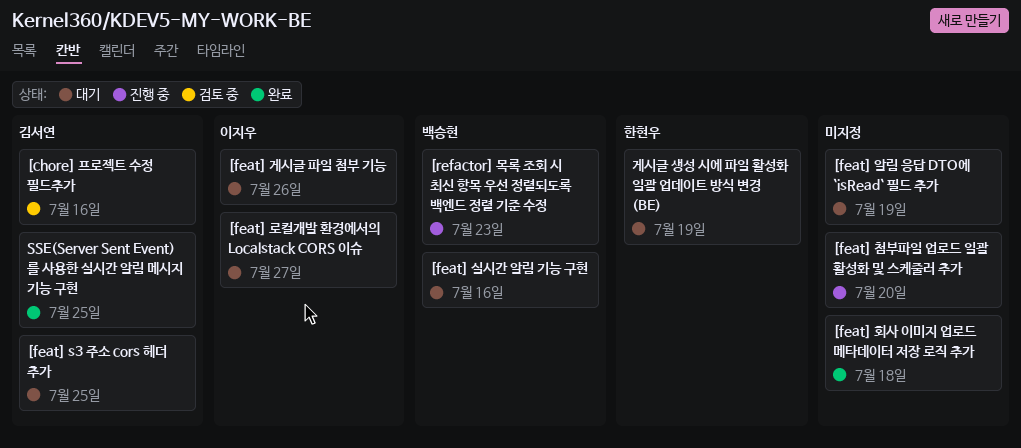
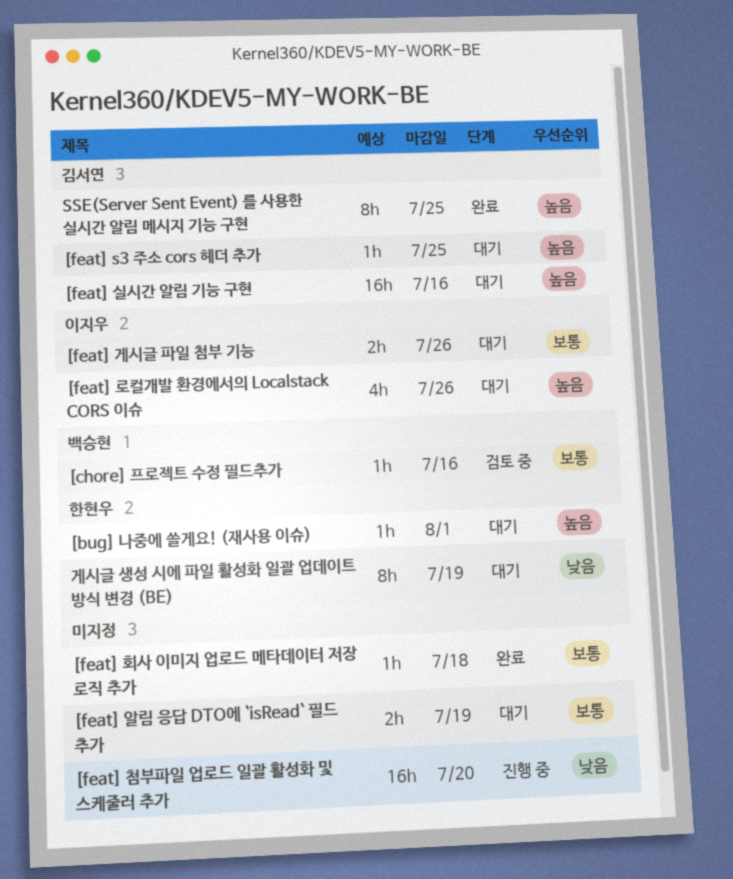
[bug] 나중에 쓸게요! (재사용 이슈): none -> present
[chore] 프로젝트 수정 필드추가, owner: 김서연 -> 백승현
[feat] 로컬개발 환경에서의 Localstack CORS 이슈, due: Jul 27 -> Jul 26
[feat] 실시간 알림 기능 구현, owner: 백승현 -> 김서연
[refactor] 목록 조회 시 최신 항목 우선 정렬되도록 백엔드 정렬 기준 수정: present -> none

